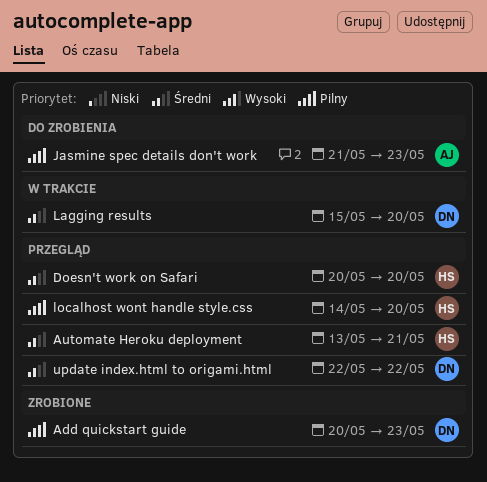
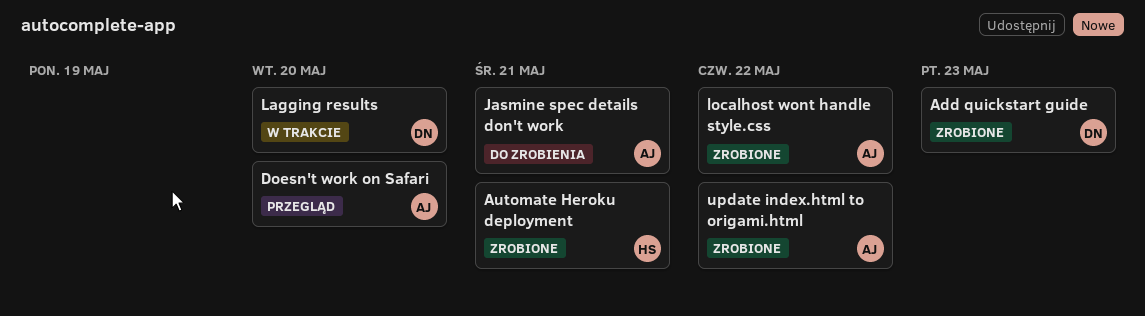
Automate Heroku deployment, status: Przegląd -> Zrobione
Doesn't work on Safari, owner: HS -> AJ
Jasmine spec details don't work, due: May 23 -> May 21
localhost wont handle style.css, status: Przegląd -> Zrobione
localhost wont handle style.css, owner: HS -> AJ
localhost wont handle style.css, due: May 20 -> May 22
update index.html to origami.html, status: Przegląd -> Zrobione
update index.html to origami.html, owner: DN -> AJ

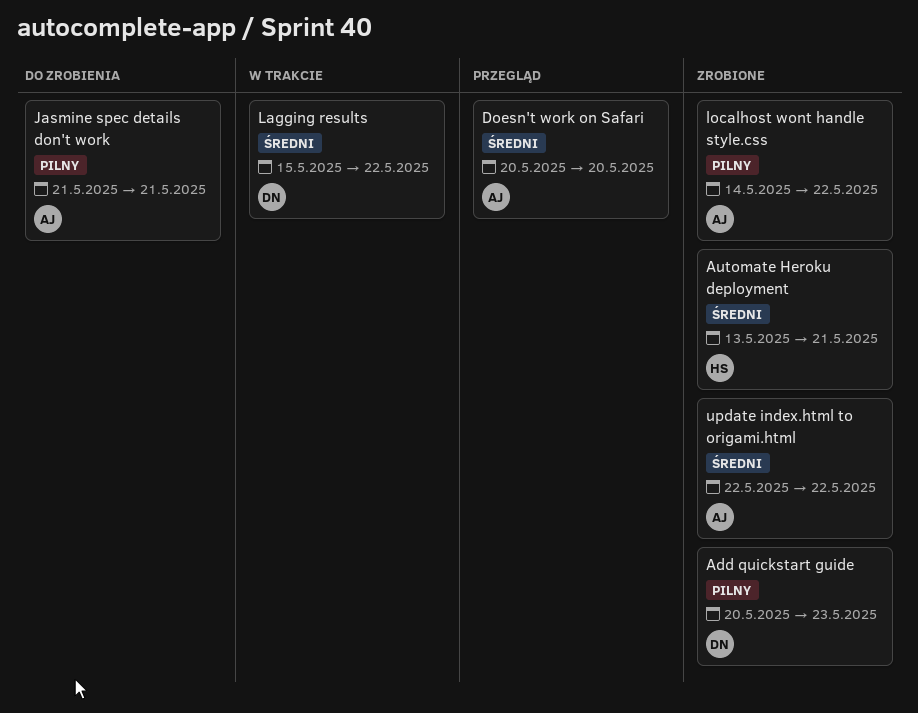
Lagging results, due: May 20 -> May 22

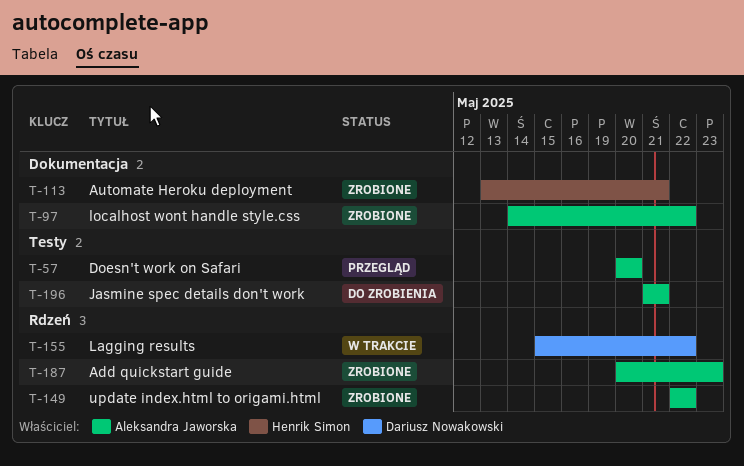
Add quickstart guide, owner: Dariusz Nowakowski -> Aleksandra Jaworska

